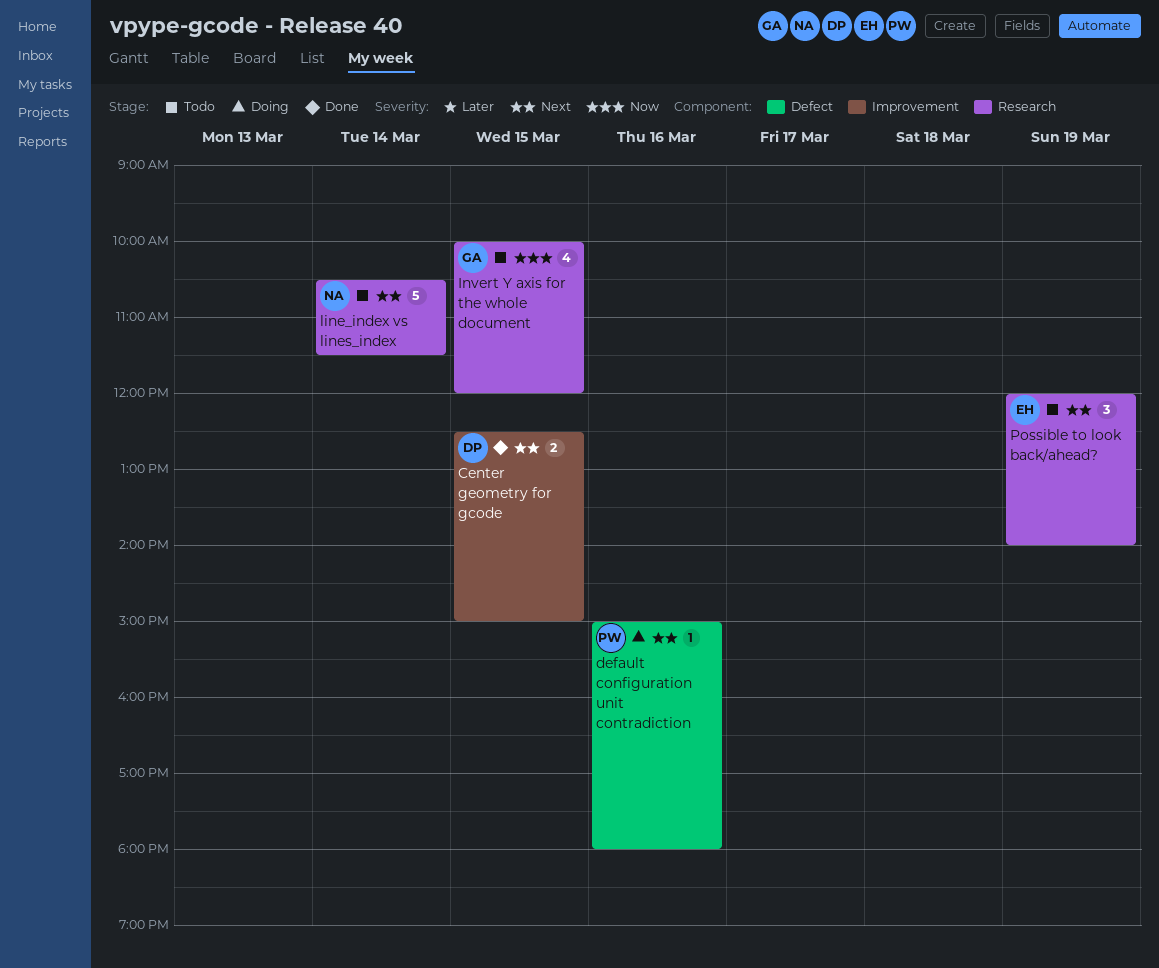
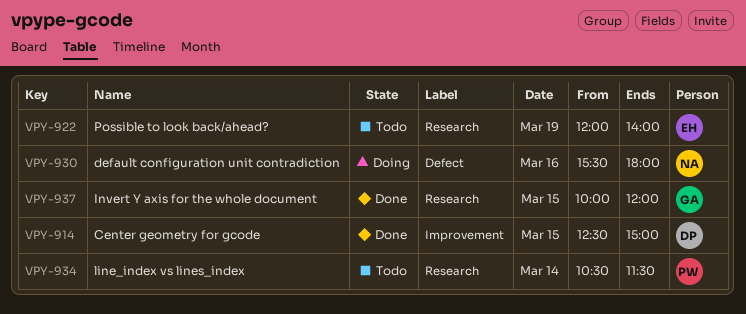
default configuration unit contradiction, owner: PW -> NA
default configuration unit contradiction, begins: 15:00 -> 15:30
Invert Y axis for the whole document, status: Todo -> Done
line_index vs lines_index, owner: NA -> PW

